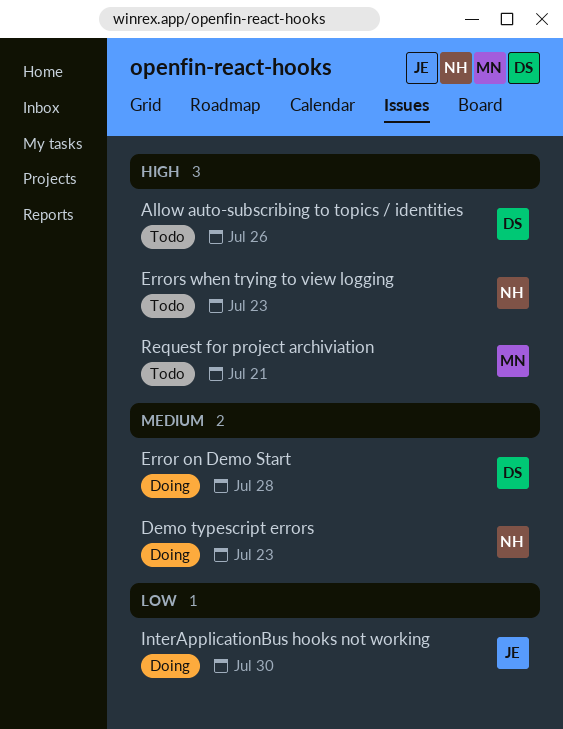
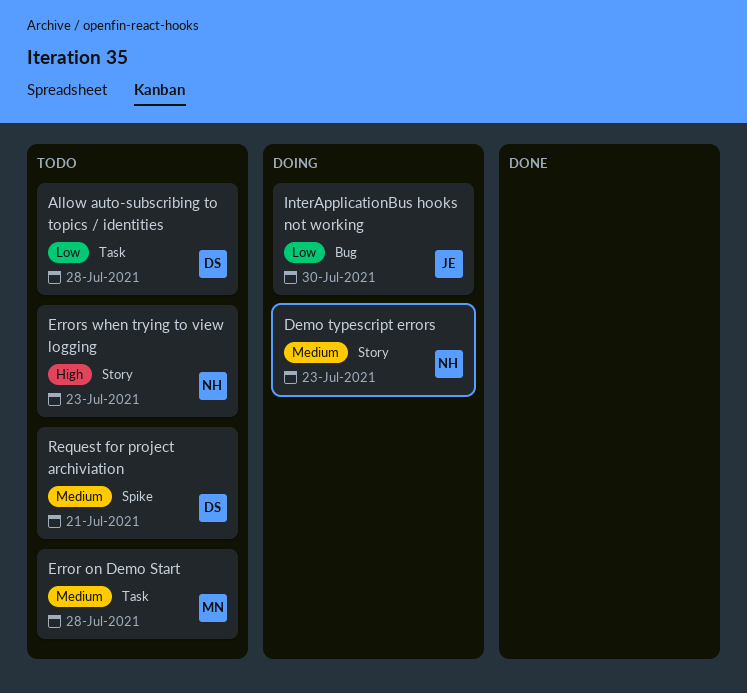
Allow auto-subscribing to topics / identities, priority: High -> Low
Allow auto-subscribing to topics / identities, due: Jul 26 -> Jul 28
Error on Demo Start, status: Doing -> Todo
Error on Demo Start, owner: DS -> MN
Request for project archiviation, owner: MN -> DS
Request for project archiviation, priority: High -> Medium

